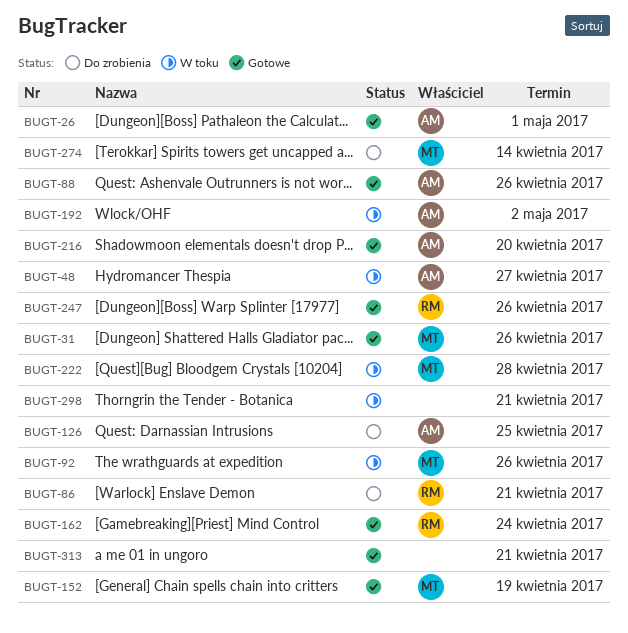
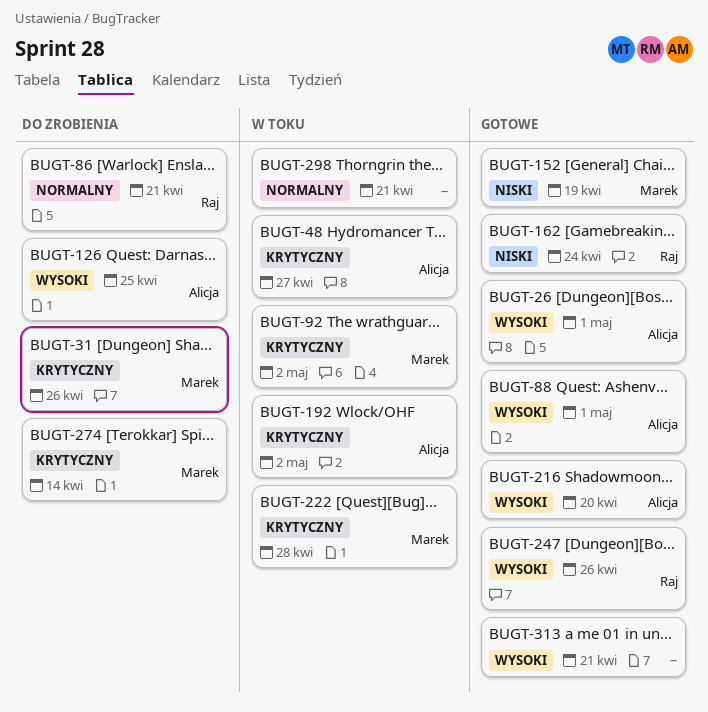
BUGT-31, status: Gotowe -> Do zrobienia
BUGT-88, due: Apr 26 -> May 1
BUGT-92, due: Apr 26 -> May 2

